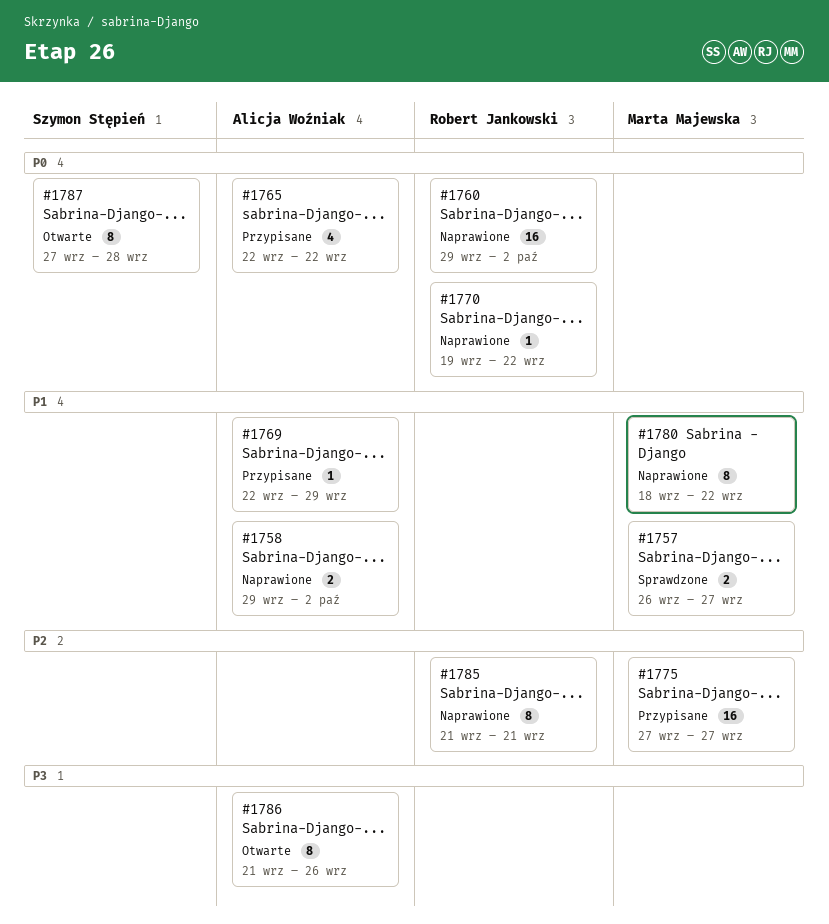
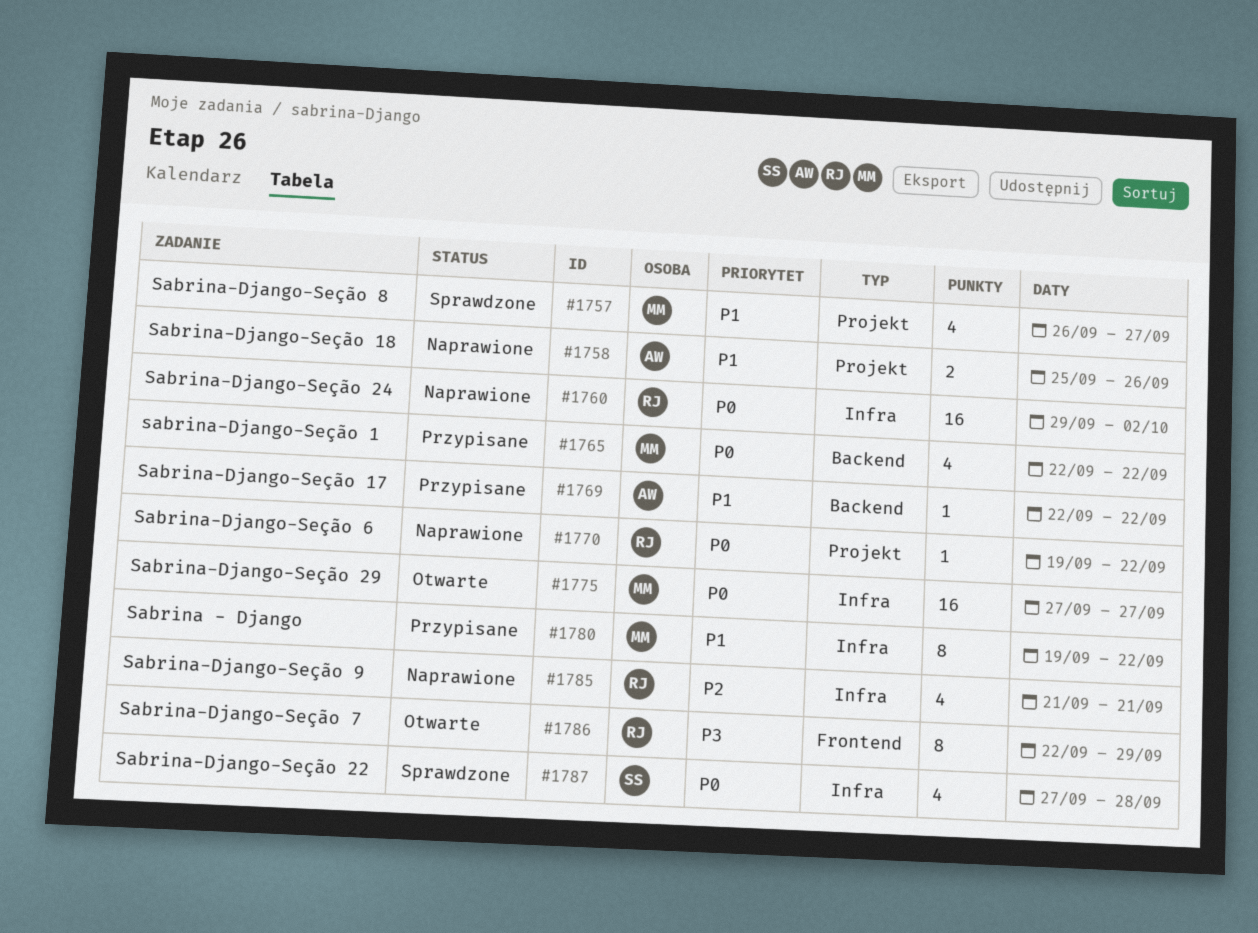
#1757, estimate: 2 -> 4
#1758, start: Sep 29 -> Sep 25
#1758, due: Oct 2 -> Sep 26
#1765, owner: Alicja Woźniak -> Marta Majewska
#1769, due: Sep 29 -> Sep 22
#1775, status: Przypisane -> Otwarte
#1775, priority: P2 -> P0
#1780, status: Naprawione -> Przypisane
#1780, start: Sep 18 -> Sep 19
#1785, estimate: 8 -> 4
#1786, owner: Alicja Woźniak -> Robert Jankowski
#1786, start: Sep 21 -> Sep 22
#1786, due: Sep 26 -> Sep 29
#1787, status: Otwarte -> Sprawdzone
#1787, estimate: 8 -> 4

